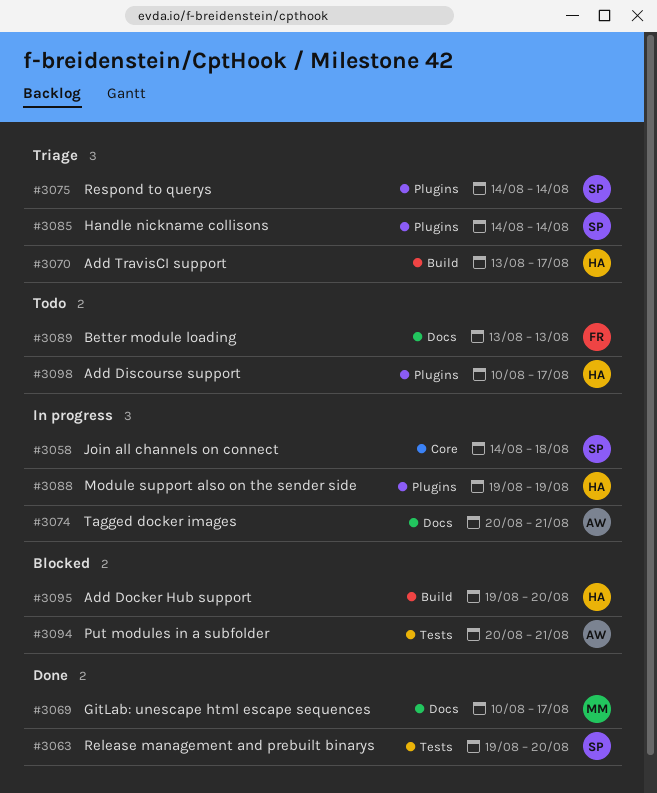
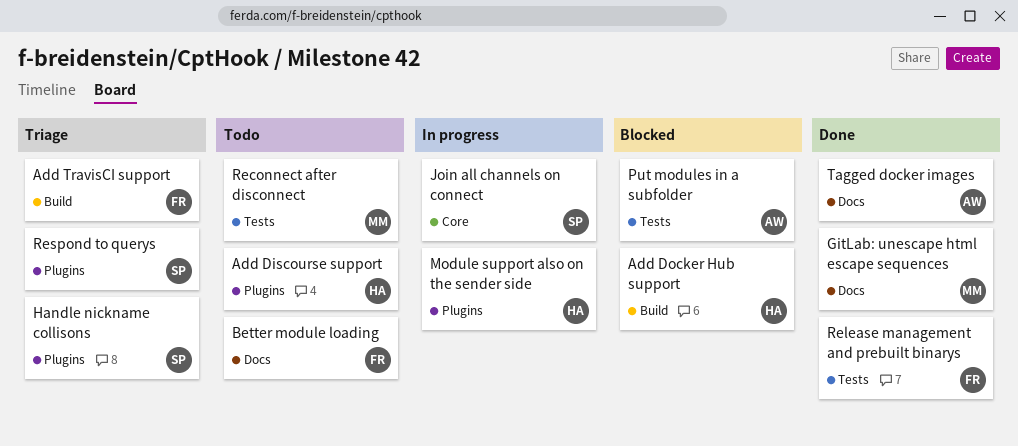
Add TravisCI support, owner: HA -> FR
Reconnect after disconnect: none -> present
Release management and prebuilt binarys, owner: SP -> FR
Tagged docker images, status: In progress -> Done

